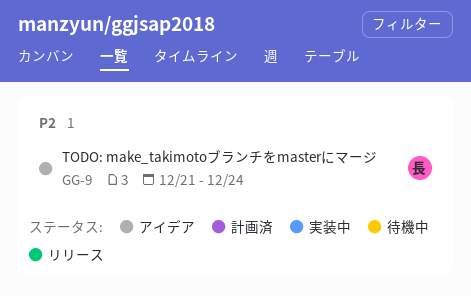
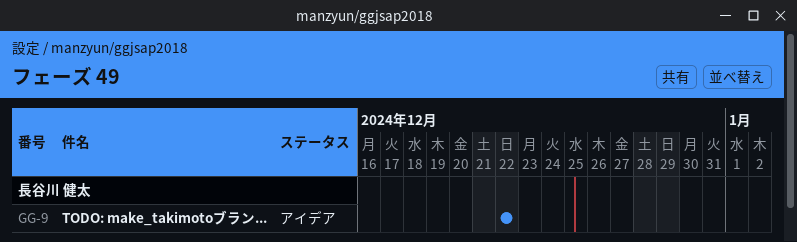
GG-9, start: Dec 21 -> Dec 22
GG-9, due: Dec 24 -> Dec 22

